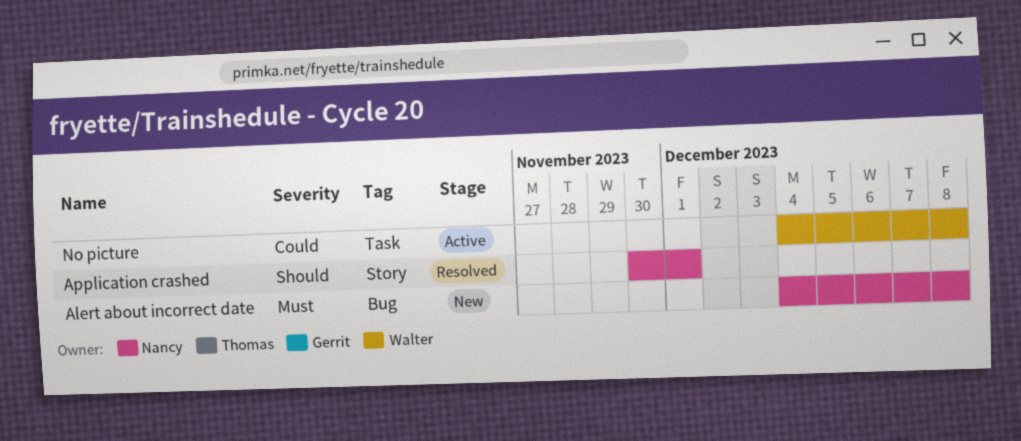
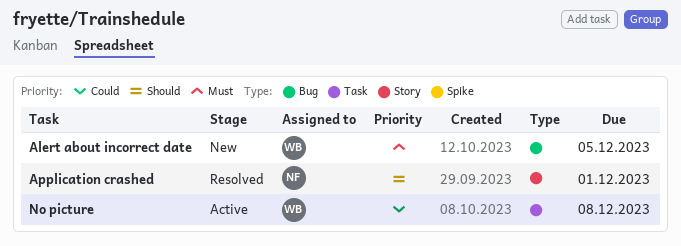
Alert about incorrect date, owner: Nancy -> Walter
Alert about incorrect date, due: Dec 8 -> Dec 5

